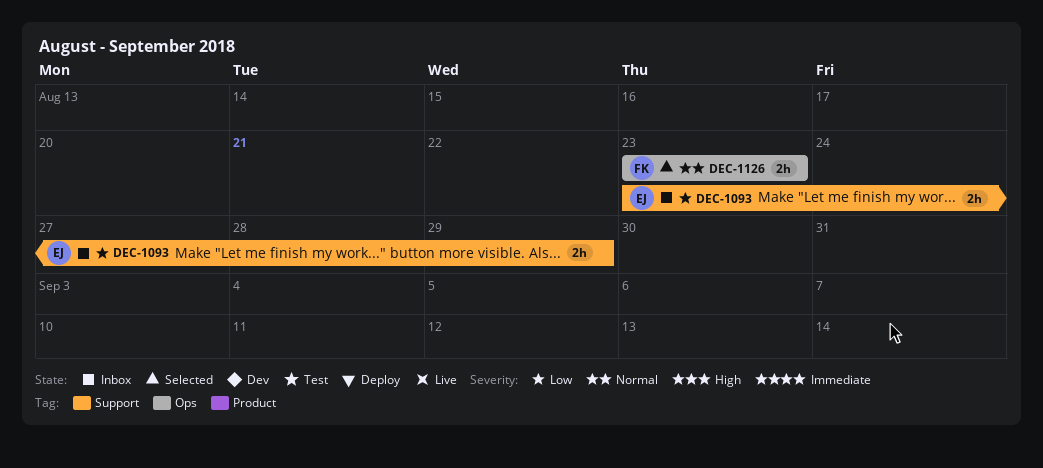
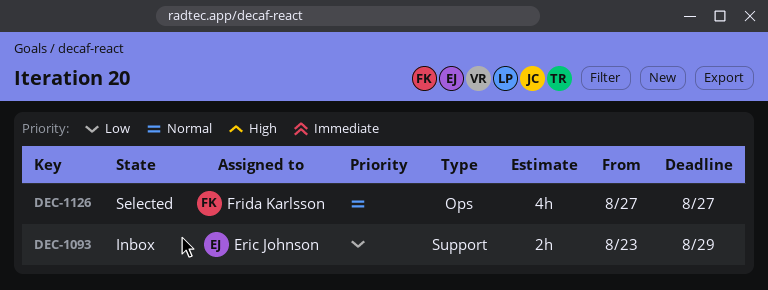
DEC-1126, estimate: 2h -> 4h
DEC-1126, start: Aug 23 -> Aug 27
DEC-1126, due: Aug 23 -> Aug 27

